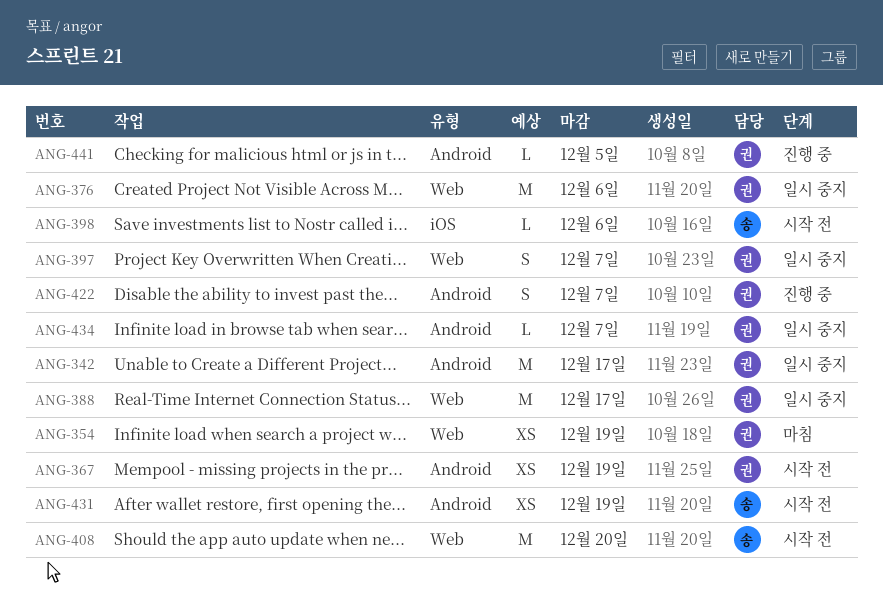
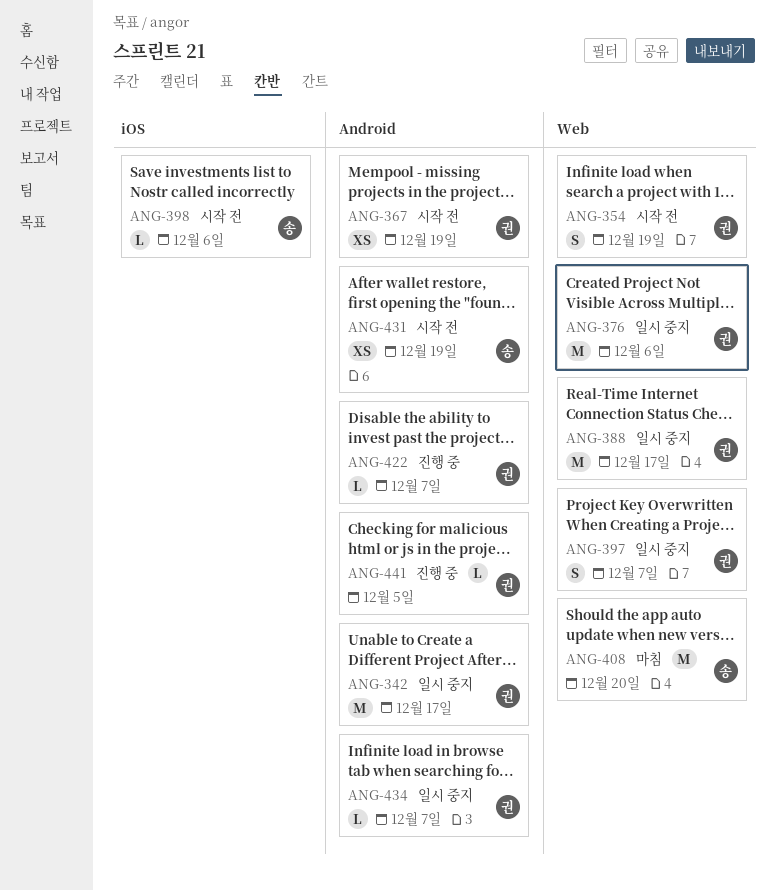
ANG-354, status: 마침 -> 시작 전
ANG-354, estimate: XS -> S
ANG-408, status: 시작 전 -> 마침
ANG-422, estimate: S -> L

